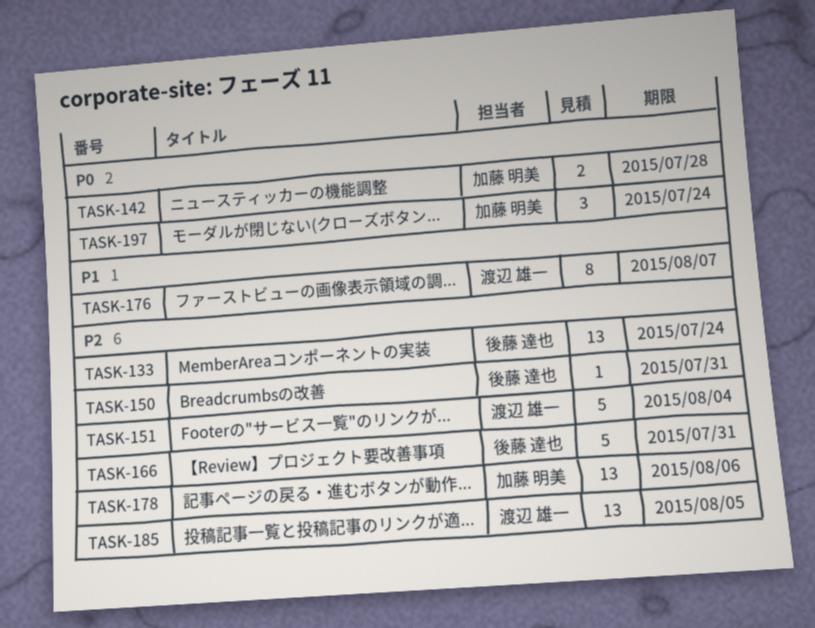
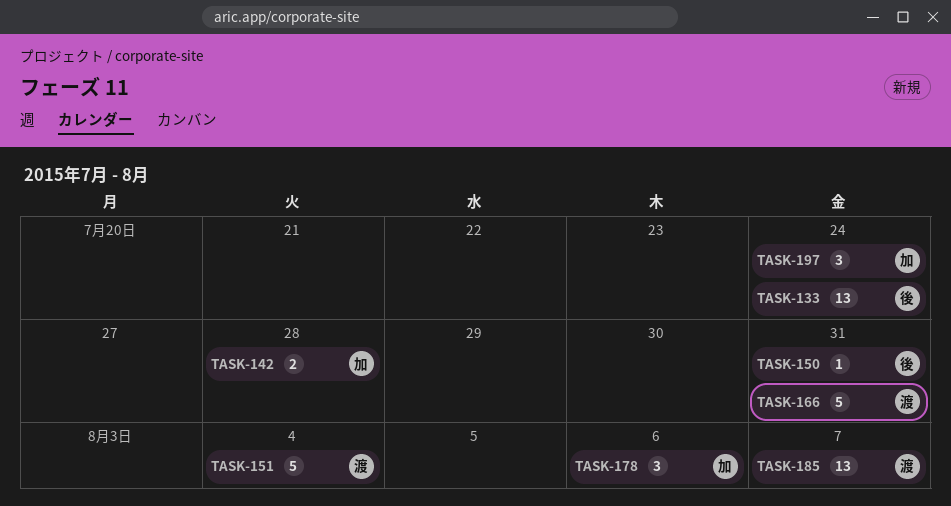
TASK-166, owner: 後藤 達也 -> 渡辺 雄一
TASK-176: present -> none
TASK-178, estimate: 13 -> 3
TASK-185, due: Aug 5 -> Aug 7

